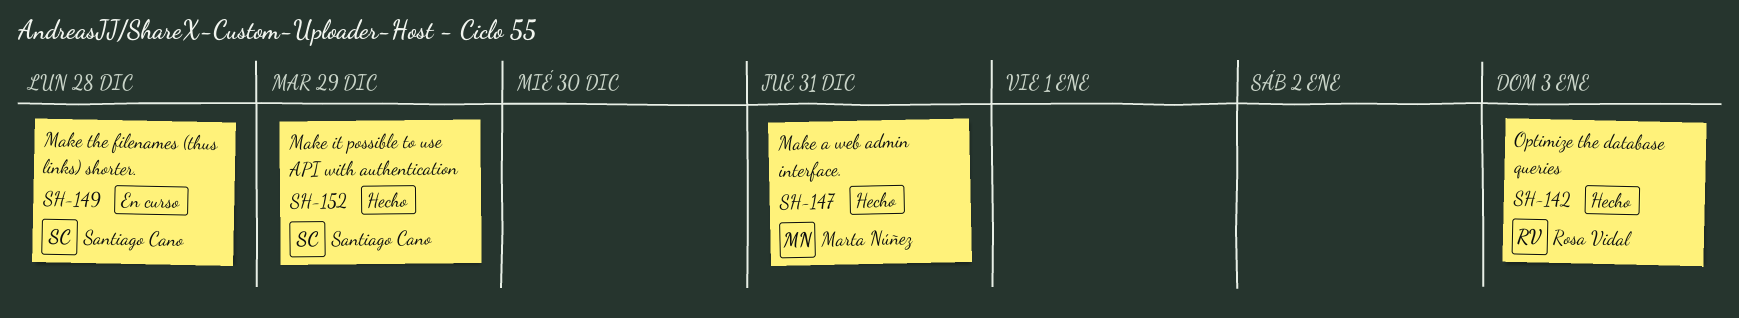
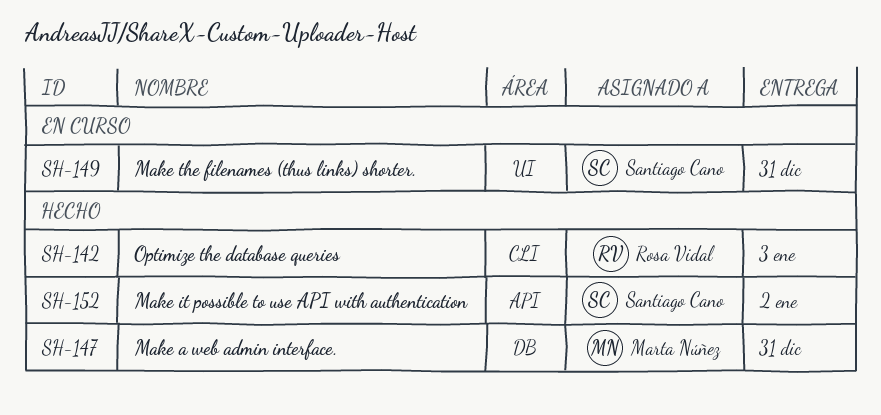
SH-149, due: Dec 28 -> Dec 31
SH-152, due: Dec 29 -> Jan 2

